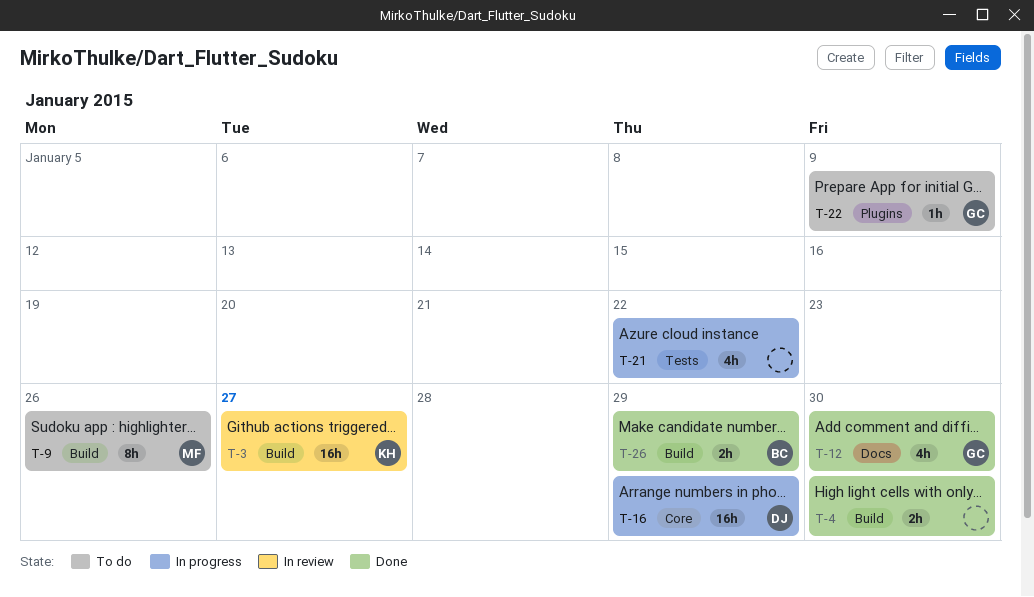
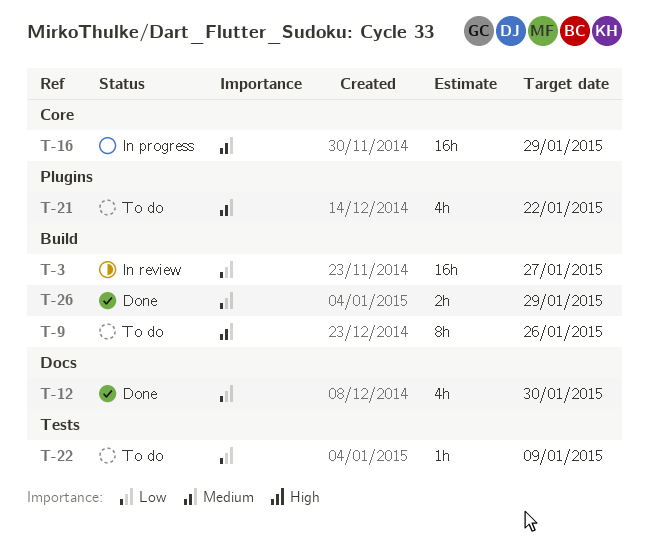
T-4: present -> none
T-21, status: In progress -> To do
T-21, label: Tests -> Plugins
T-22, label: Plugins -> Tests

